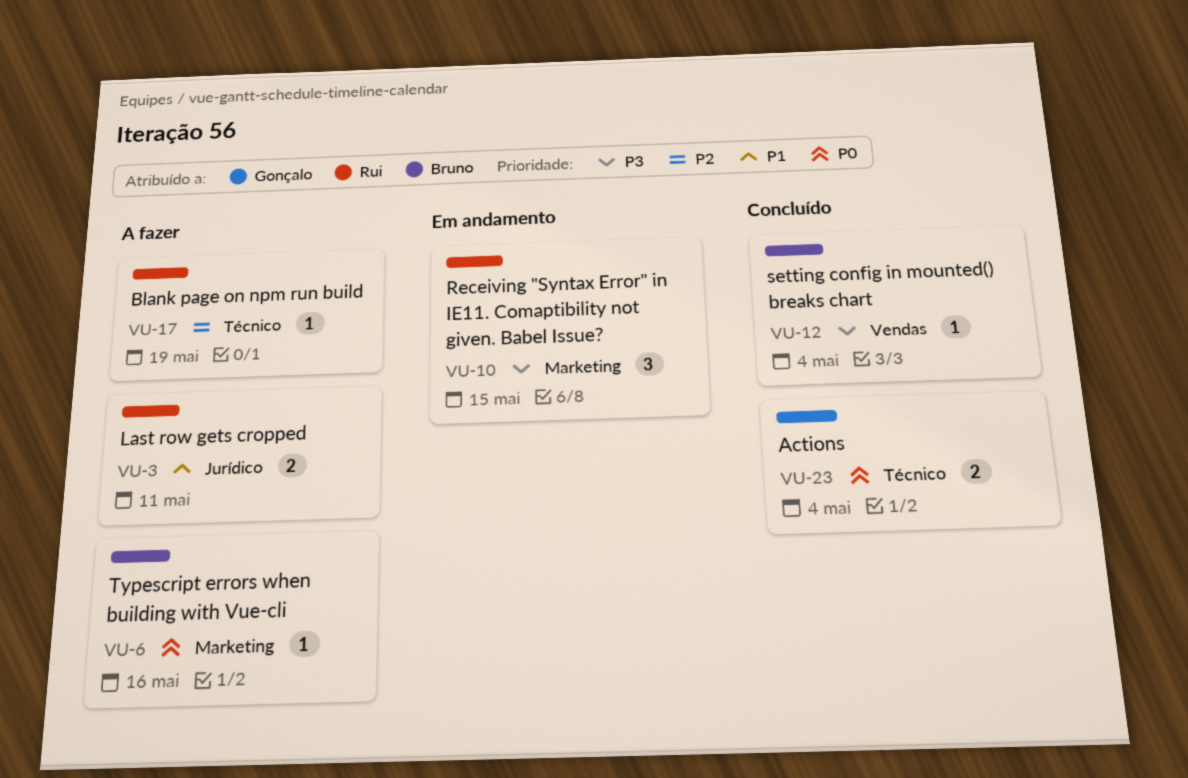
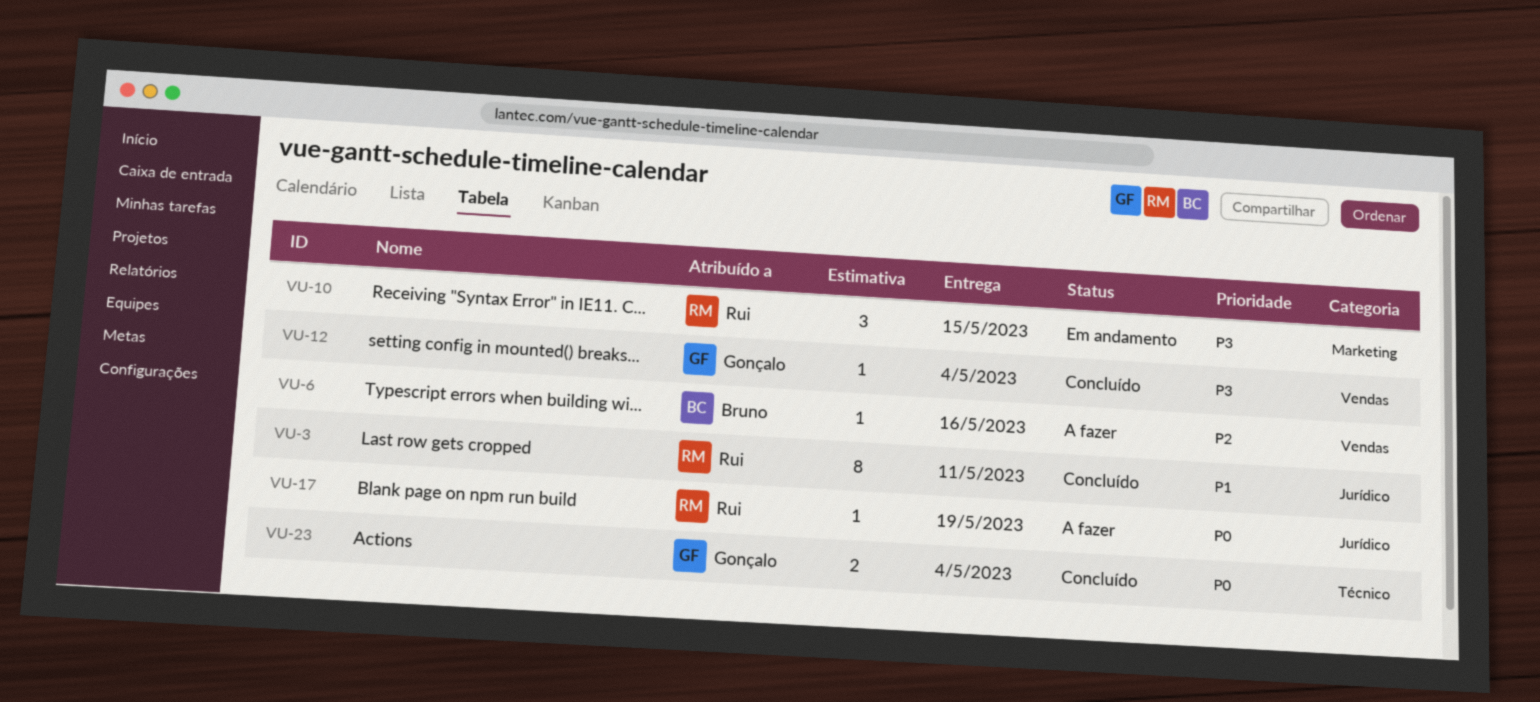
VU-3, status: A fazer -> Concluído
VU-3, estimate: 2 -> 8
VU-6, priority: P0 -> P2
VU-6, label: Marketing -> Vendas
VU-12, owner: Bruno -> Gonçalo
VU-17, priority: P2 -> P0
VU-17, label: Técnico -> Jurídico

